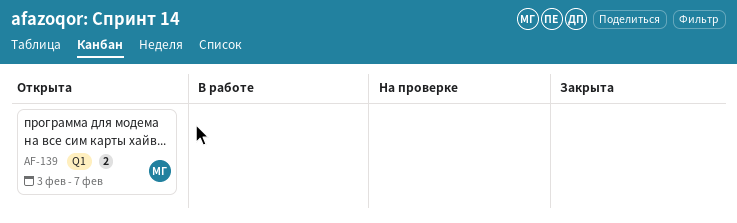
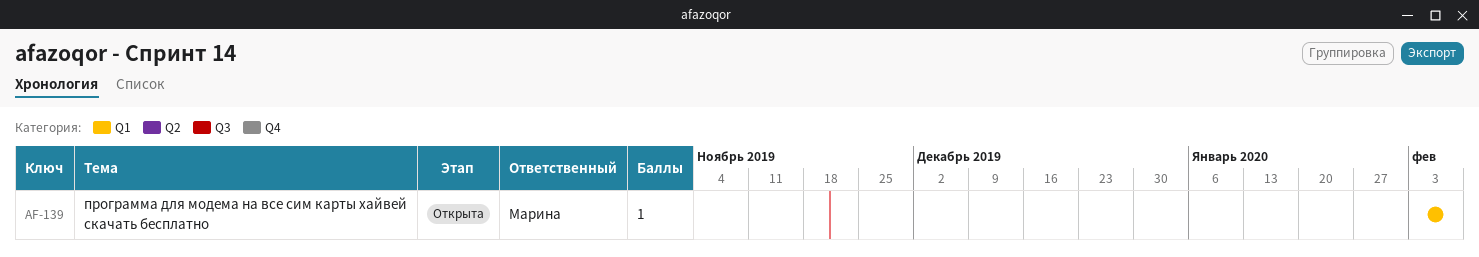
AF-139, estimate: 2 -> 1

